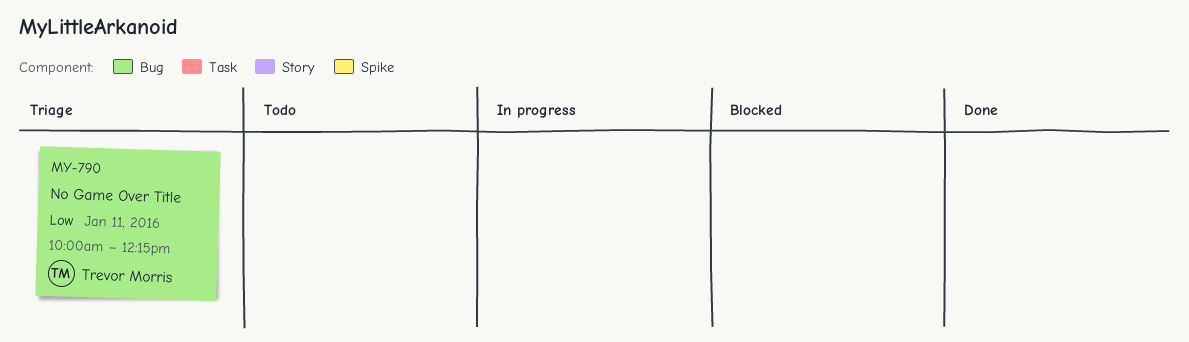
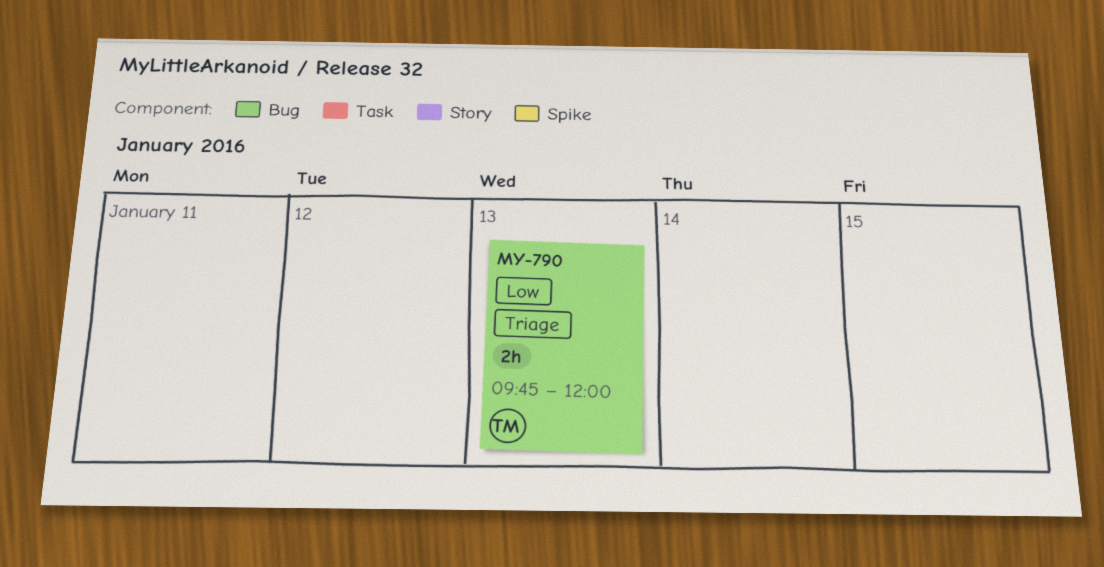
MY-790, day: Jan 11 -> Jan 13
MY-790, begins: 10:00 -> 09:45
MY-790, ends: 12:15 -> 12:00

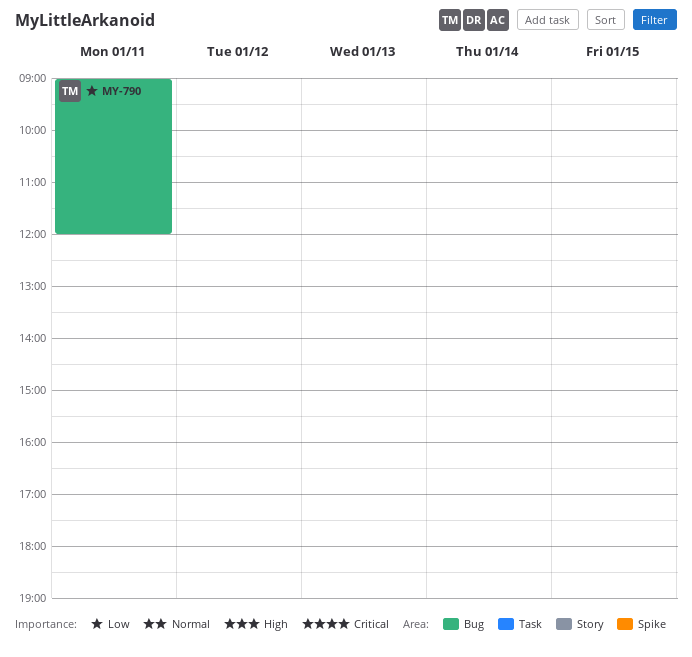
MY-790, day: Jan 13 -> Jan 11
MY-790, begins: 09:45 -> 09:00

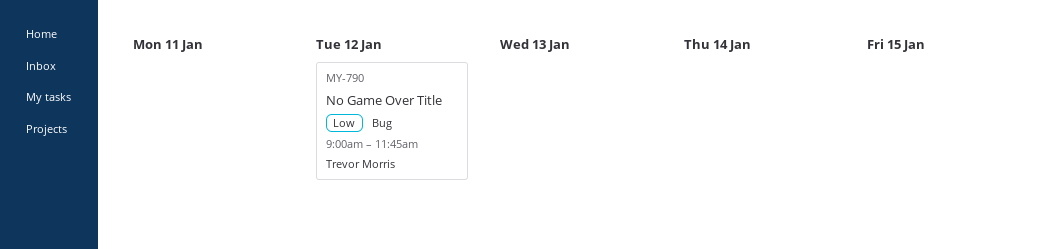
MY-790, day: Jan 11 -> Jan 12
MY-790, ends: 12:00 -> 11:45

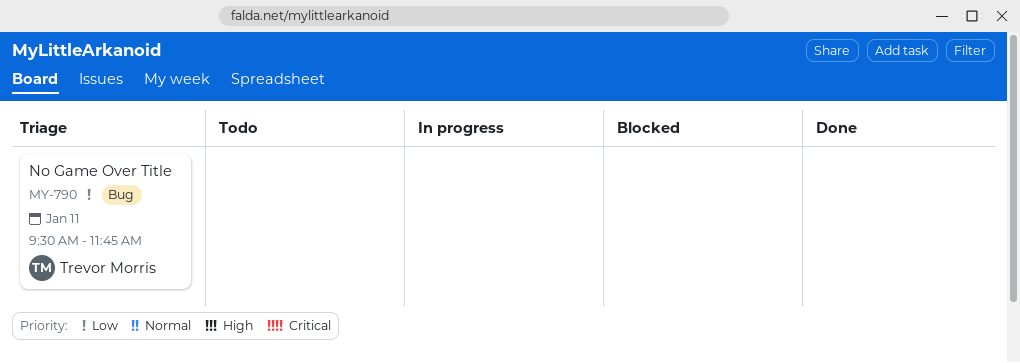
MY-790, day: Jan 12 -> Jan 11
MY-790, begins: 09:00 -> 09:30

